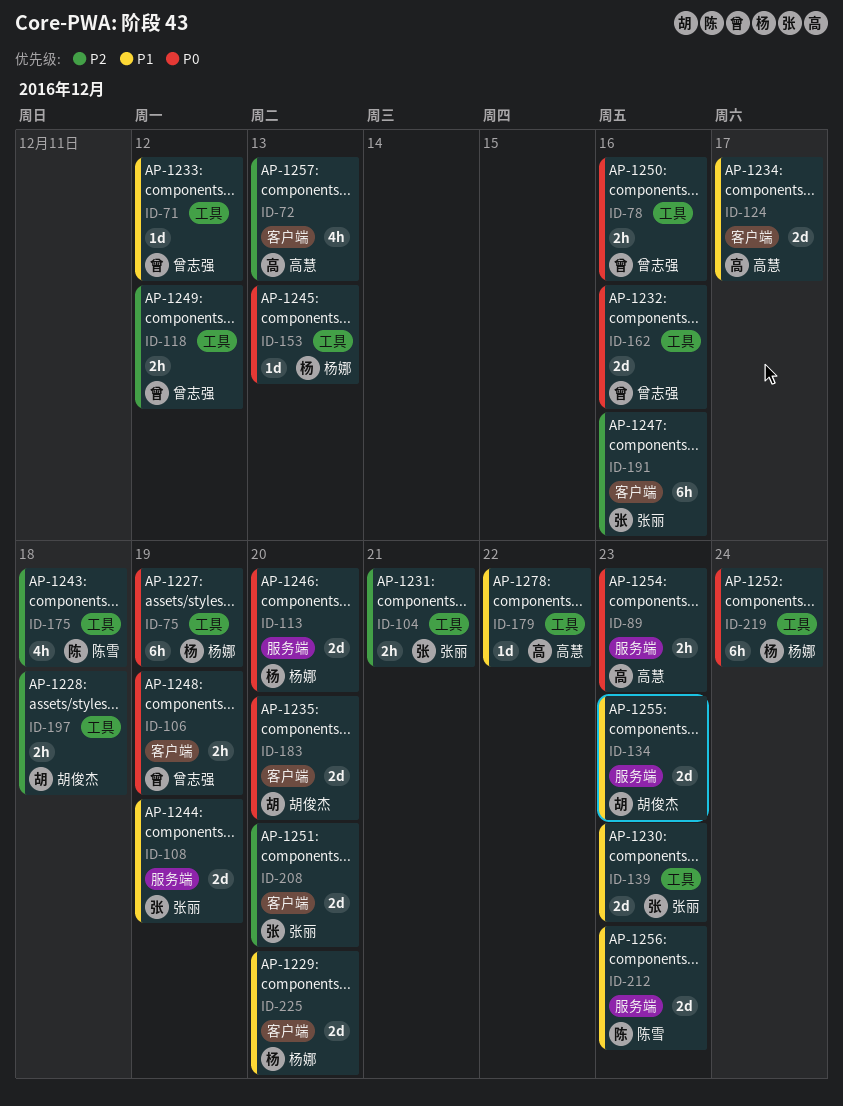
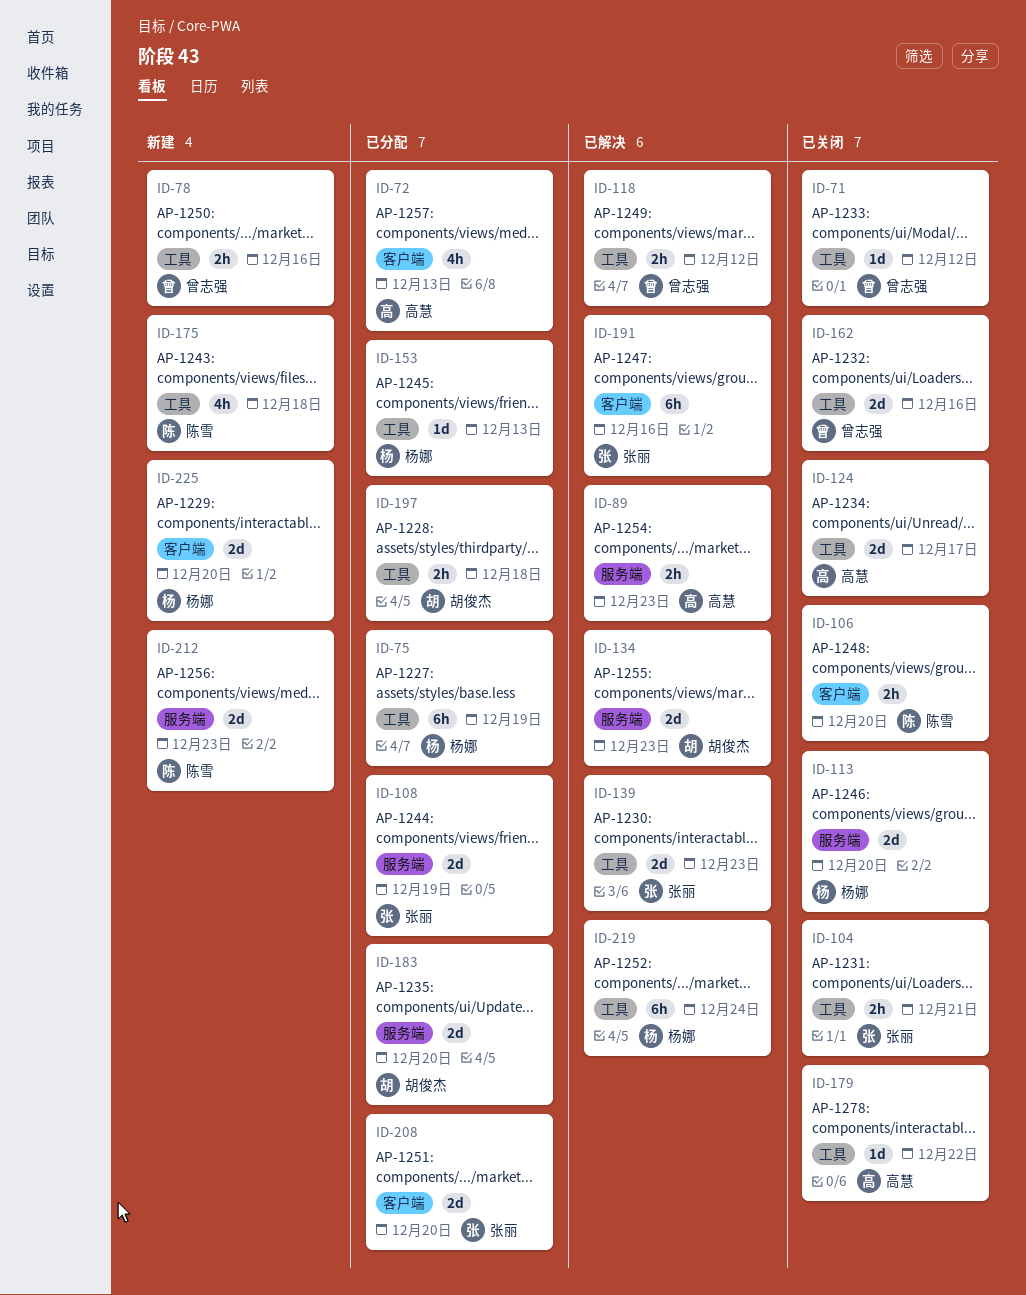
ID-106, owner: 曾志强 -> 陈雪
ID-106, due: Dec 19 -> Dec 20
ID-124, label: 客户端 -> 工具
ID-183, label: 客户端 -> 服务端

